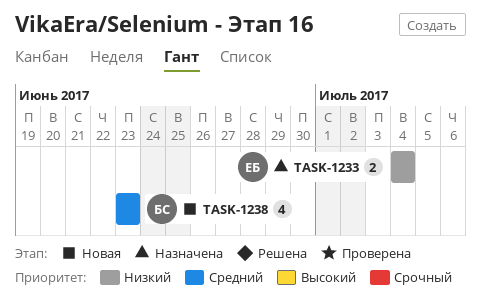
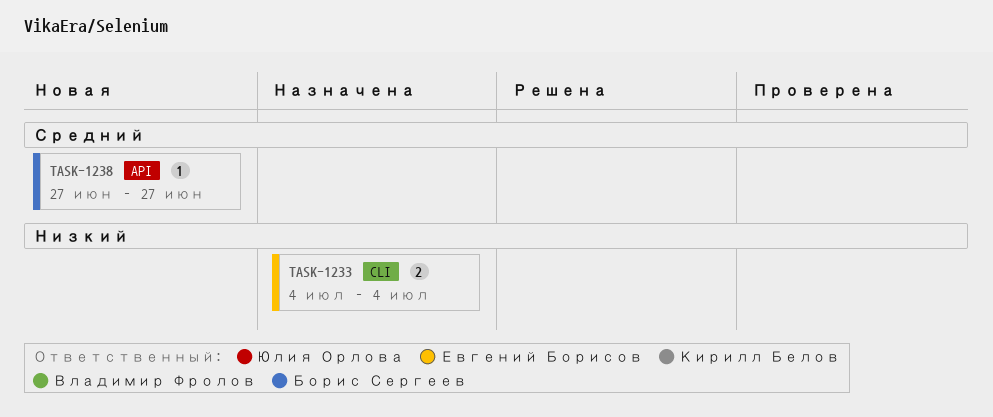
TASK-1238, estimate: 4 -> 1
TASK-1238, start: Jun 23 -> Jun 27
TASK-1238, due: Jun 23 -> Jun 27

